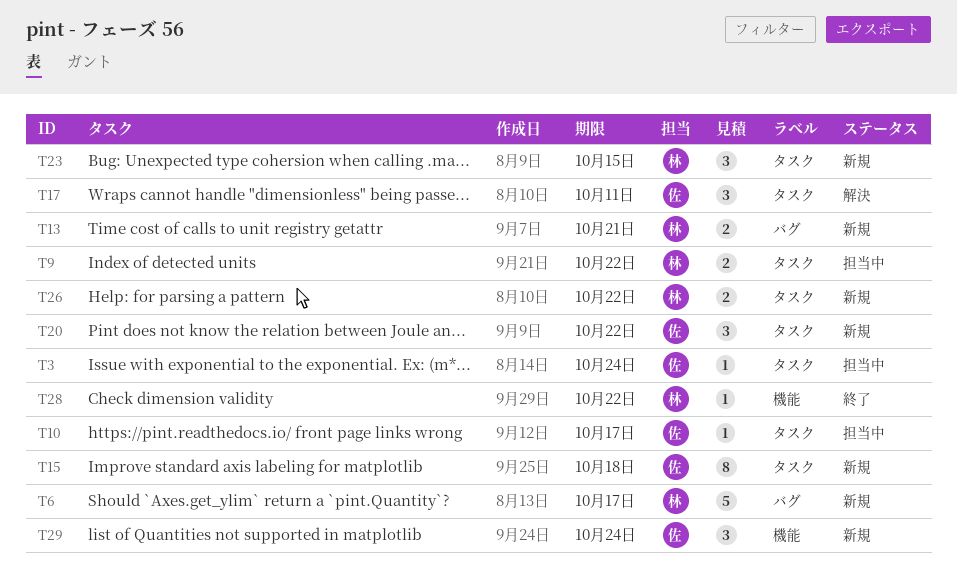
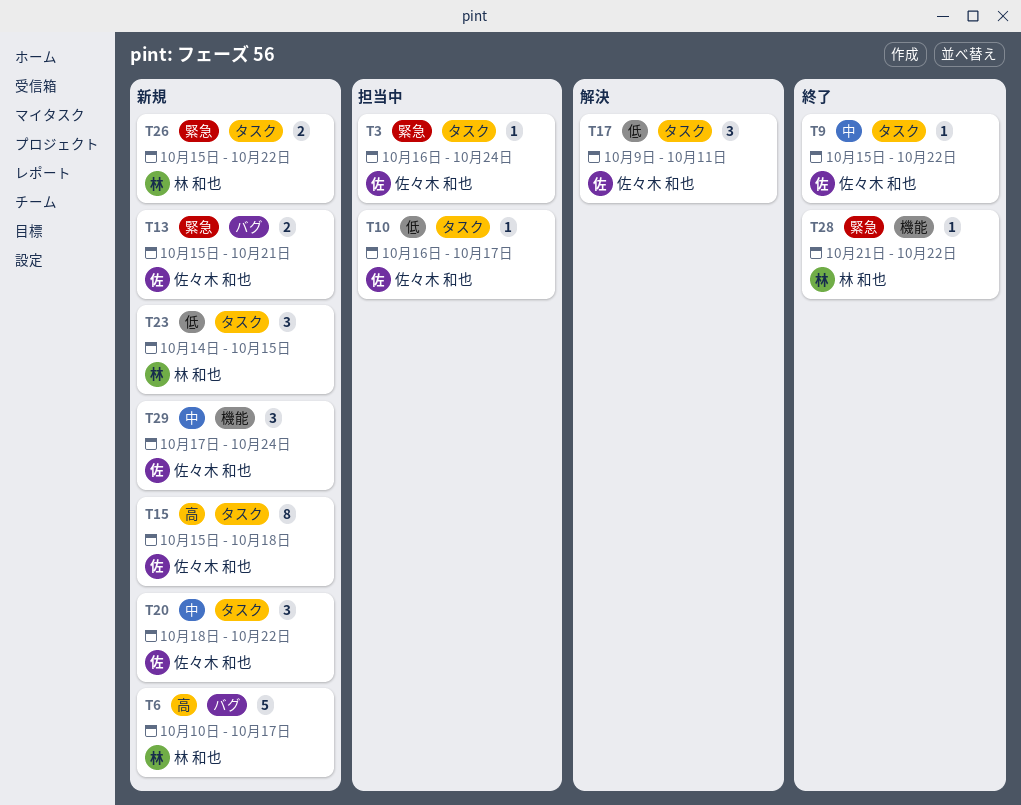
T9, status: 担当中 -> 終了
T9, owner: 林 和也 -> 佐々木 和也
T9, estimate: 2 -> 1
T13, owner: 林 和也 -> 佐々木 和也

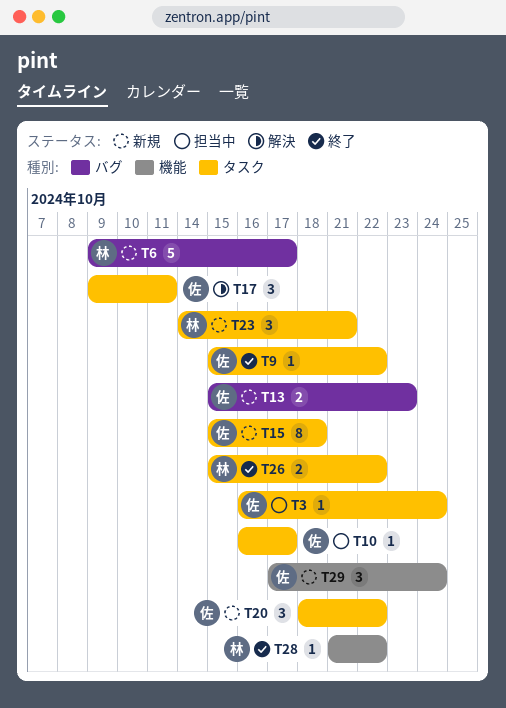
T6, start: Oct 10 -> Oct 9
T13, due: Oct 21 -> Oct 23
T23, due: Oct 15 -> Oct 21
T26, status: 新規 -> 終了

